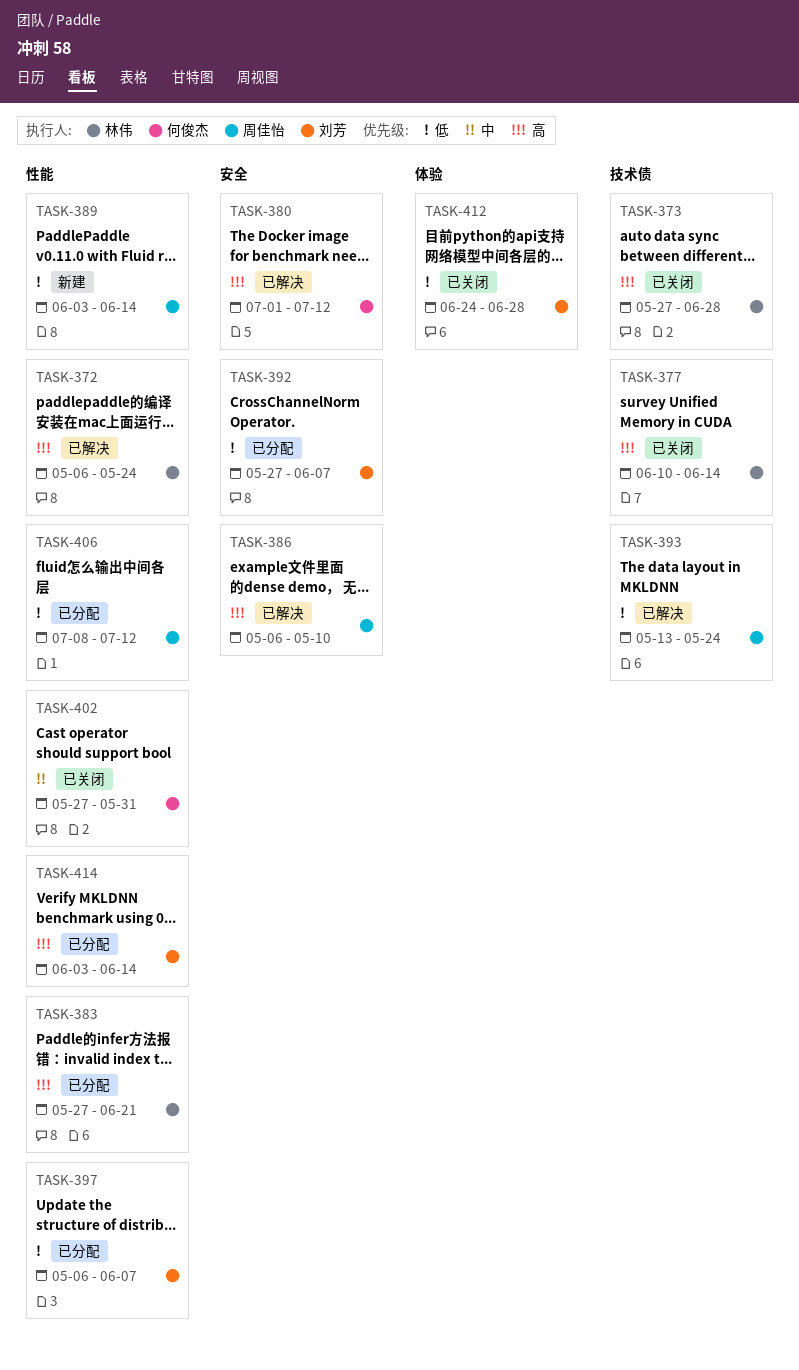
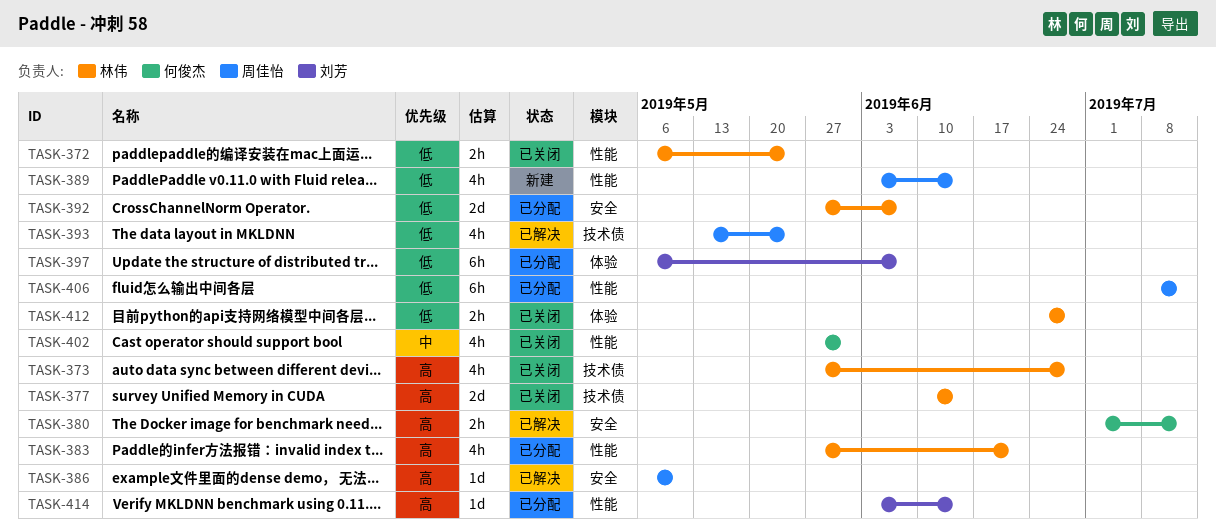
TASK-372, status: 已解决 -> 已关闭
TASK-372, priority: 高 -> 低
TASK-392, owner: 刘芳 -> 林伟
TASK-397, label: 性能 -> 体验
TASK-412, owner: 刘芳 -> 林伟

